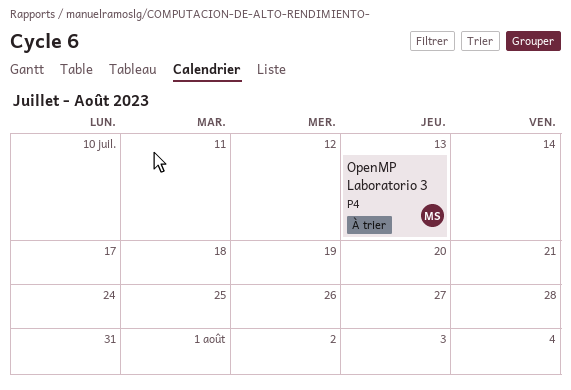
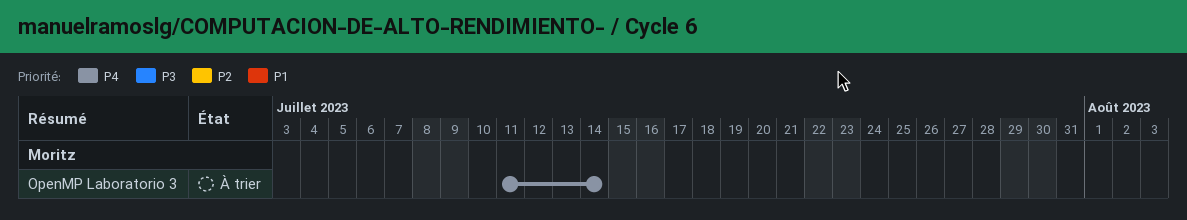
OpenMP Laboratorio 3, due: Jul 13 -> Jul 14

